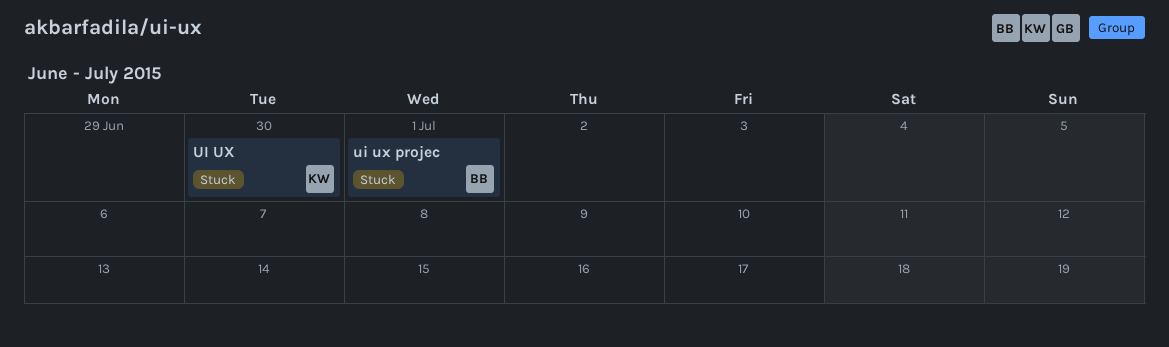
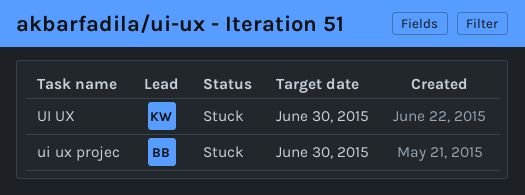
ui ux projec, due: Jul 1 -> Jun 30

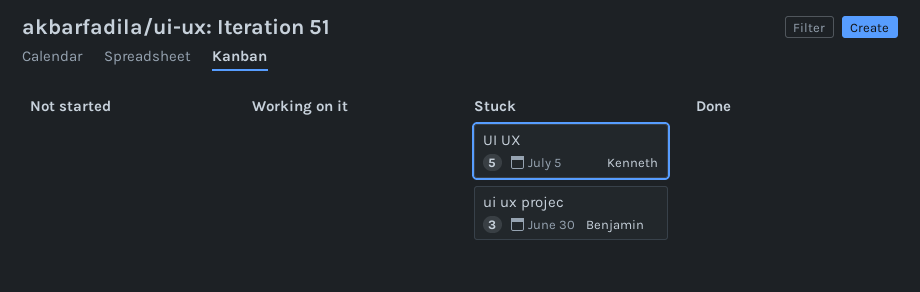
UI UX, due: Jun 30 -> Jul 5

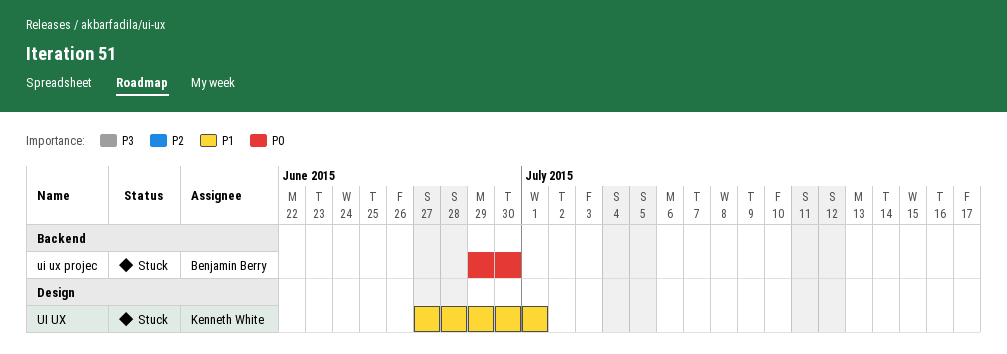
UI UX, due: Jul 5 -> Jul 1

